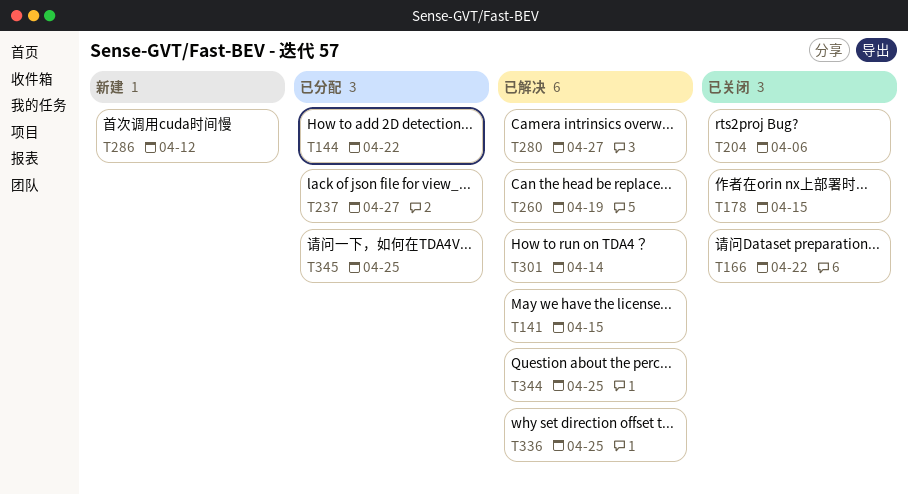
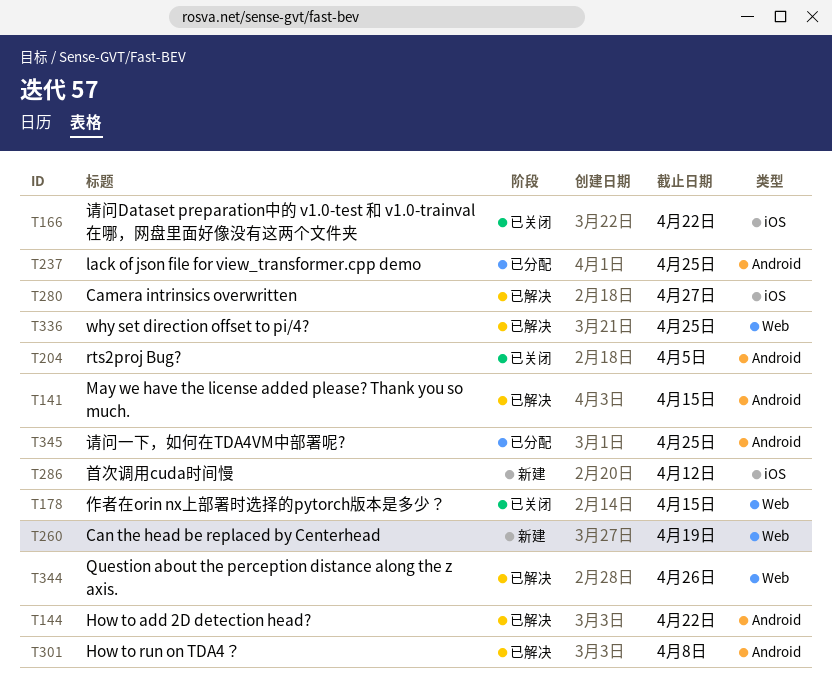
T144, status: 已分配 -> 已解决
T204, due: Apr 6 -> Apr 5
T237, due: Apr 27 -> Apr 25
T260, status: 已解决 -> 新建
T301, due: Apr 14 -> Apr 8
T344, due: Apr 25 -> Apr 26

